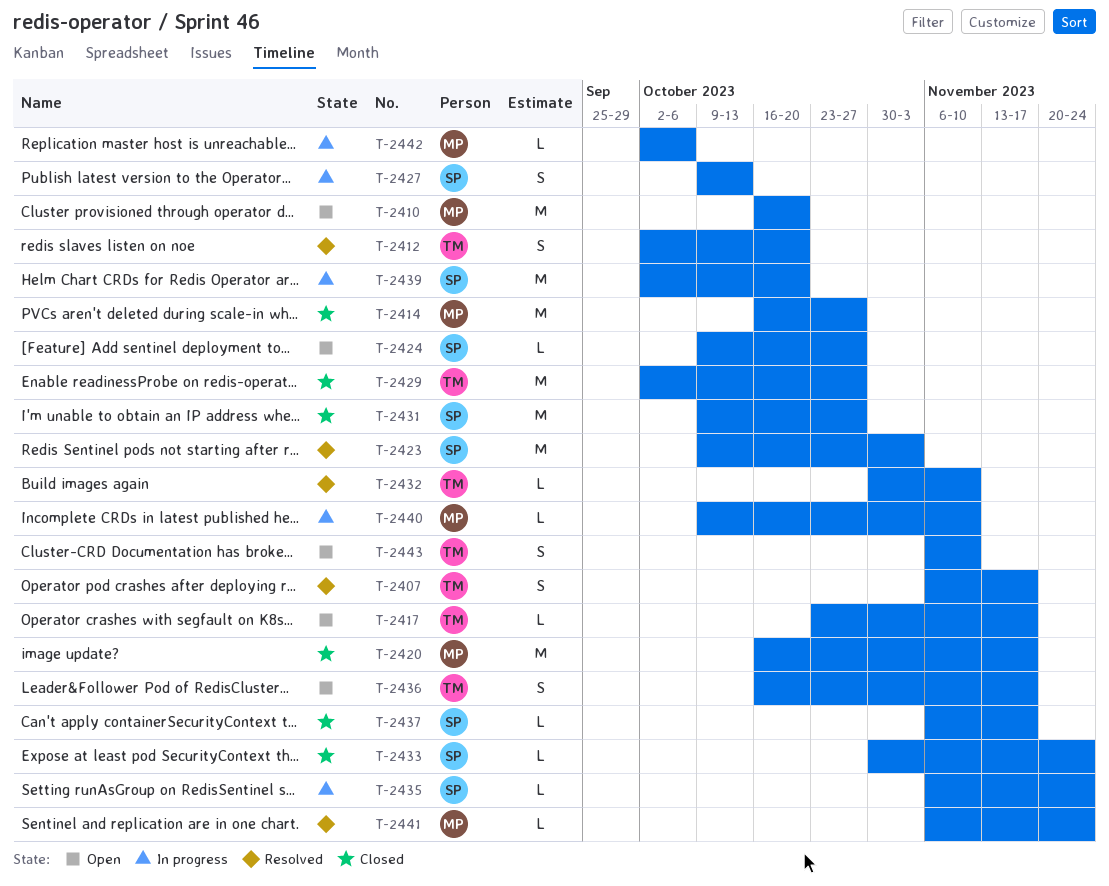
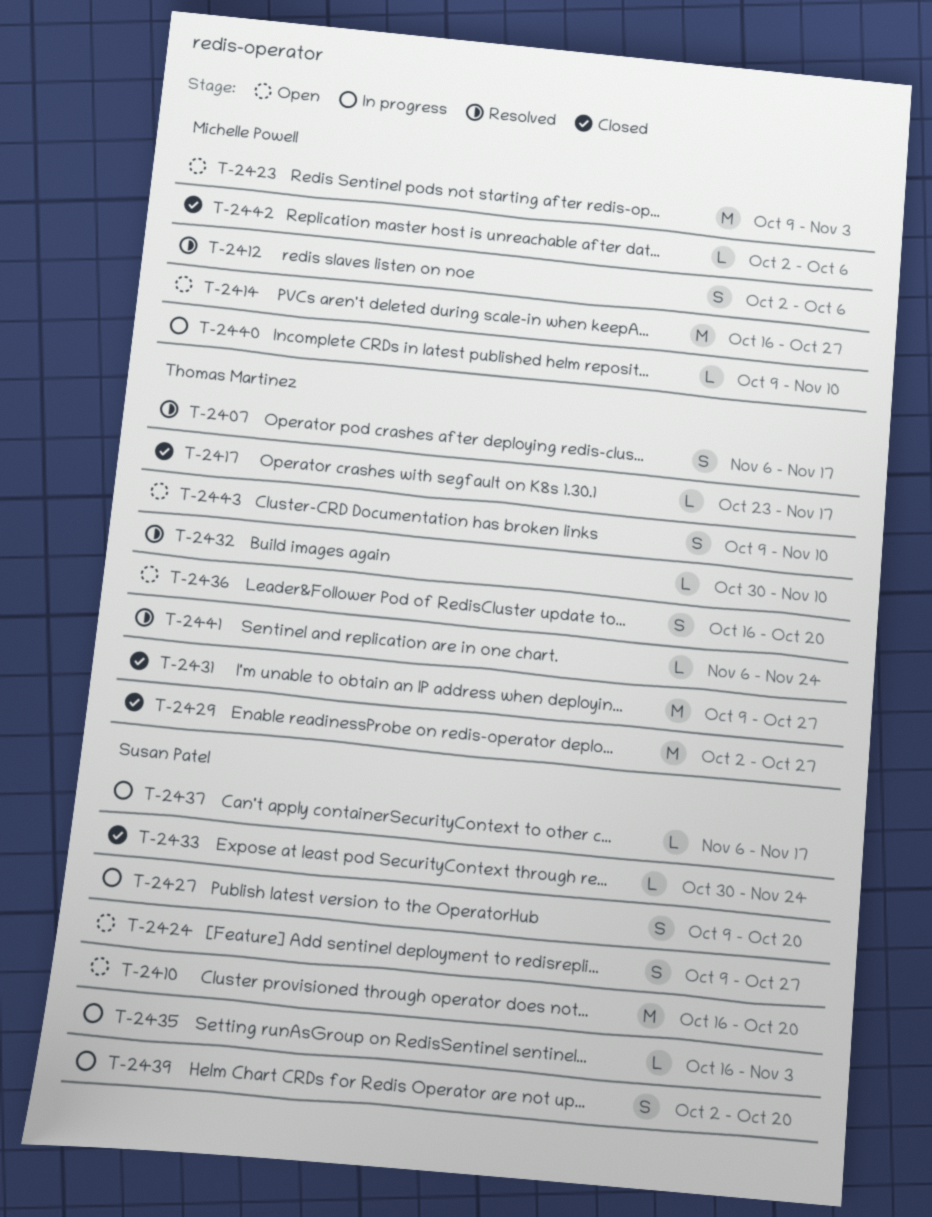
T-2410, owner: Michelle Powell -> Susan Patel
T-2412, owner: Thomas Martinez -> Michelle Powell
T-2412, due: Oct 20 -> Oct 6
T-2414, status: Closed -> Open
T-2417, status: Open -> Closed
T-2420: present -> none
T-2423, status: Resolved -> Open
T-2423, owner: Susan Patel -> Michelle Powell
T-2424, estimate: L -> S
T-2427, due: Oct 13 -> Oct 20
T-2431, owner: Susan Patel -> Thomas Martinez
T-2435, start: Nov 6 -> Oct 16
T-2435, due: Nov 24 -> Nov 3
T-2436, due: Nov 17 -> Oct 20
T-2437, status: Closed -> In progress
T-2439, estimate: M -> S
T-2441, owner: Michelle Powell -> Thomas Martinez
T-2442, status: In progress -> Closed
T-2443, start: Nov 6 -> Oct 9

